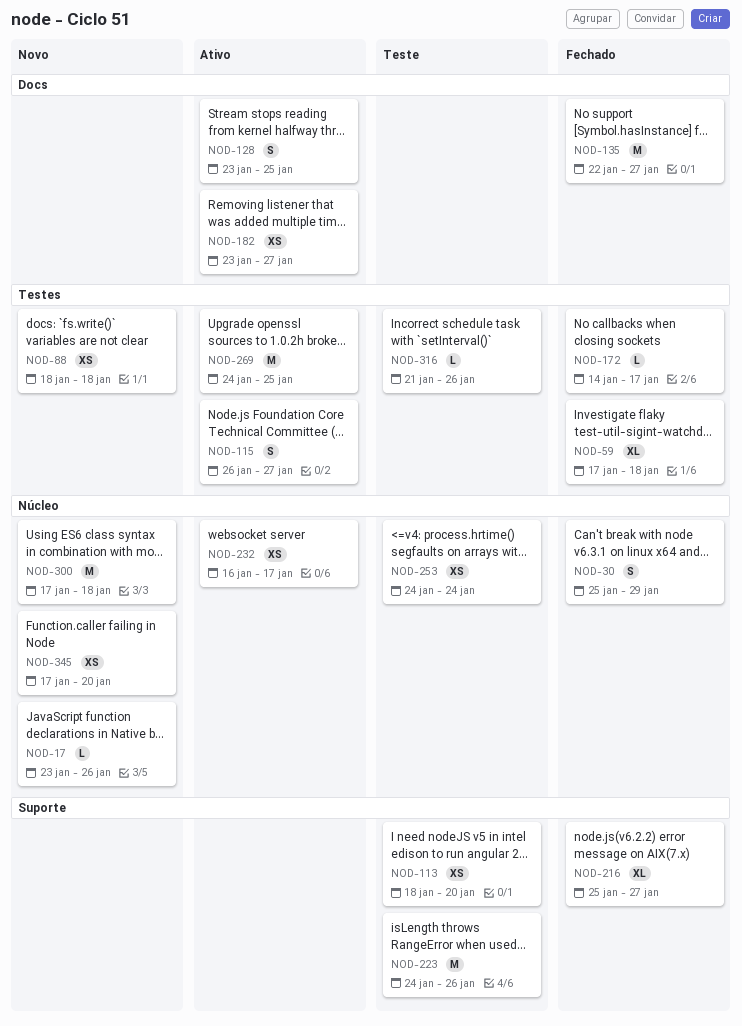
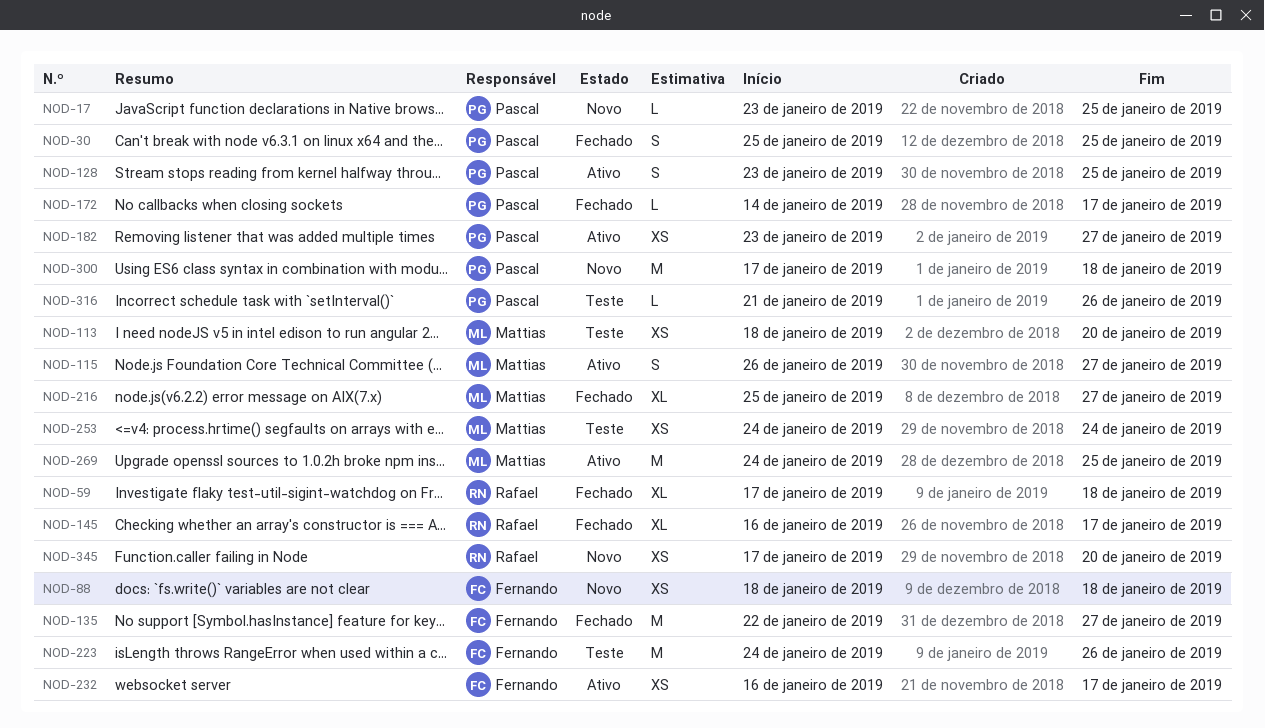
NOD-17, due: Jan 26 -> Jan 25
NOD-30, due: Jan 29 -> Jan 25
NOD-145: none -> present

